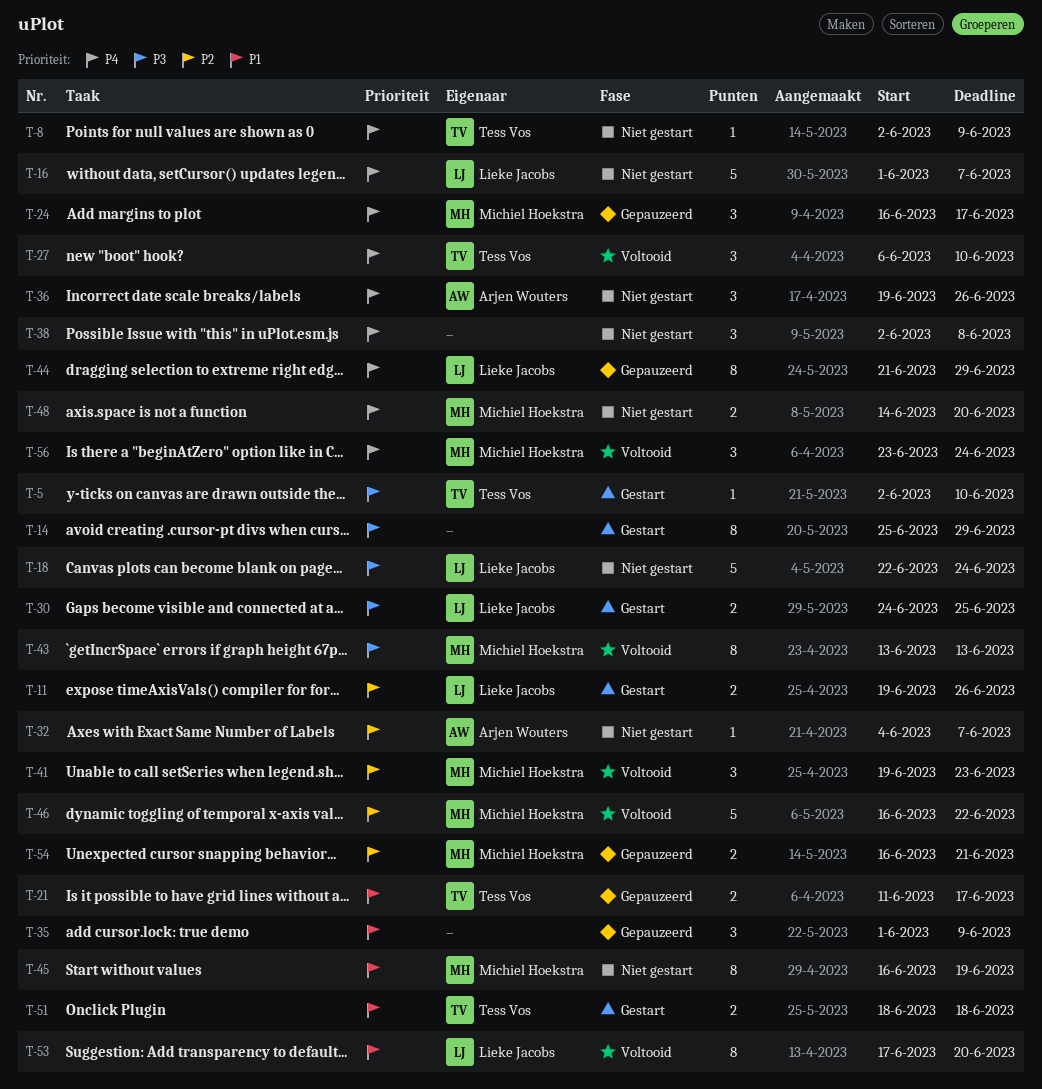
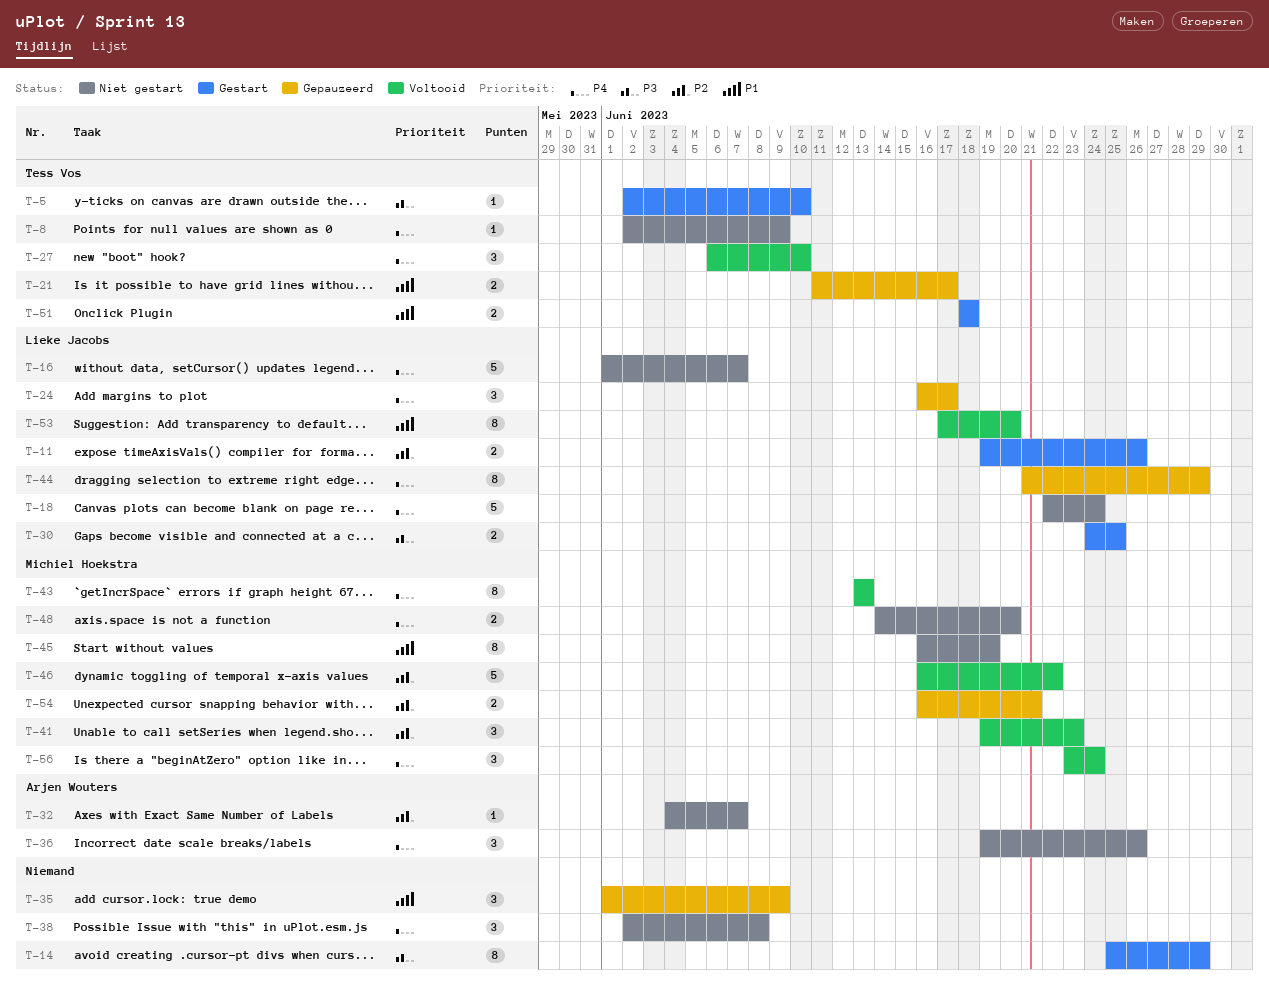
T-18, priority: P3 -> P4
T-24, owner: Michiel Hoekstra -> Lieke Jacobs
T-43, priority: P3 -> P4

